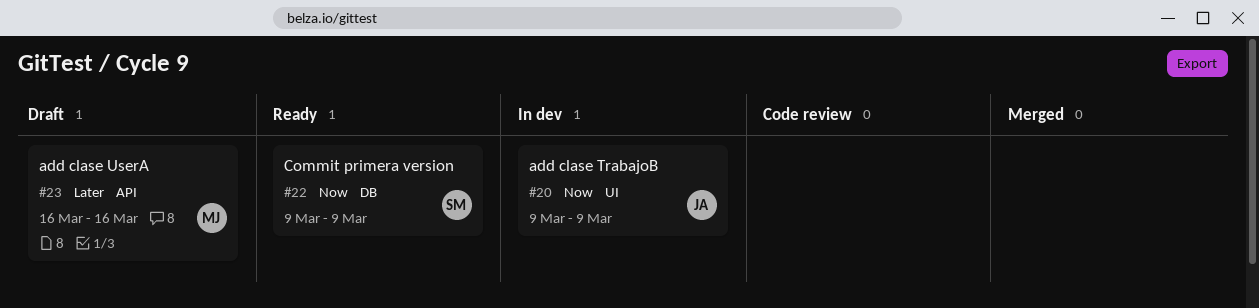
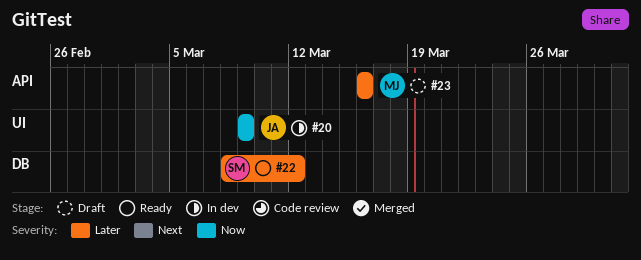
#22, priority: Now -> Later
#22, start: Mar 9 -> Mar 8
#22, due: Mar 9 -> Mar 12

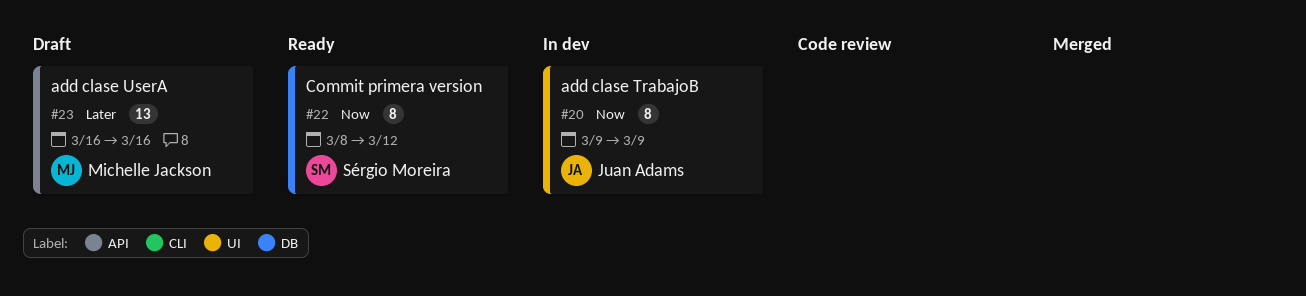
#22, priority: Later -> Now

